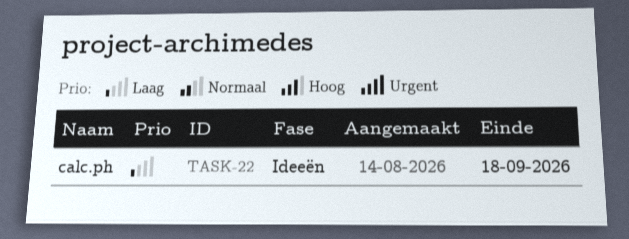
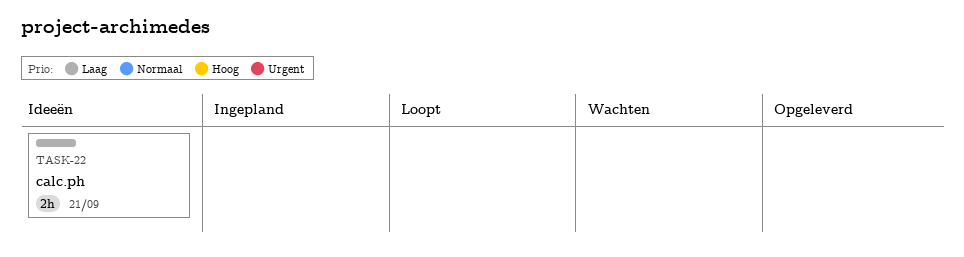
TASK-22, due: Sep 18 -> Sep 21

